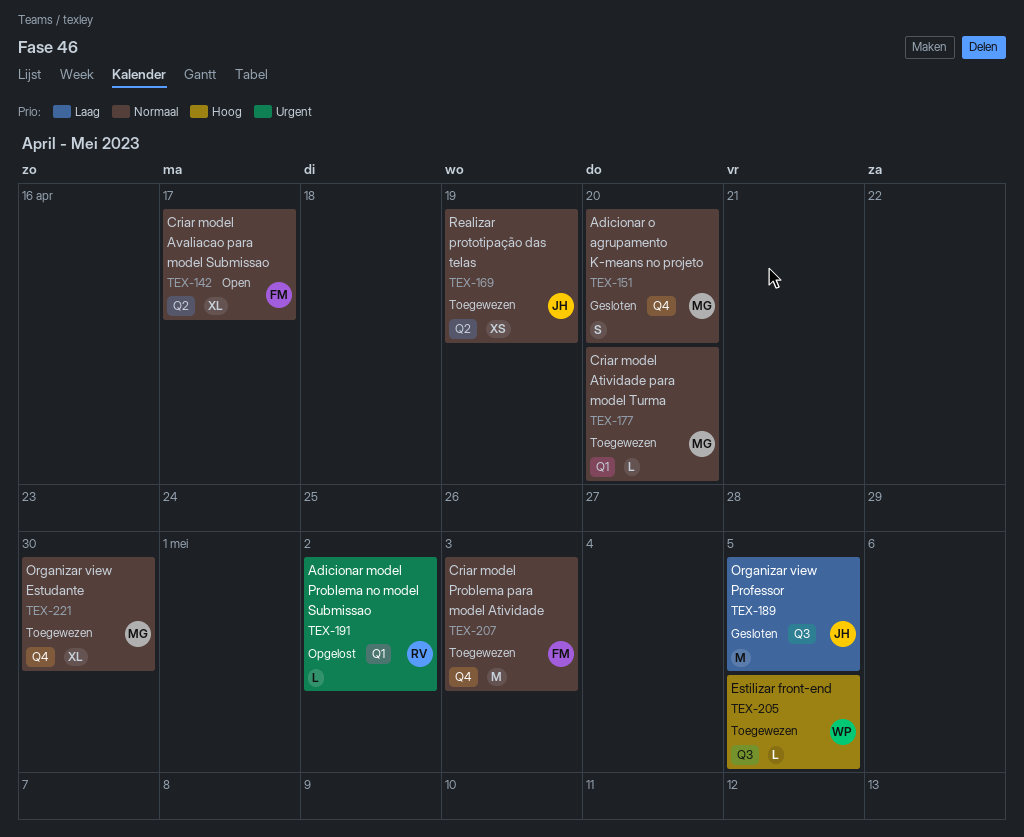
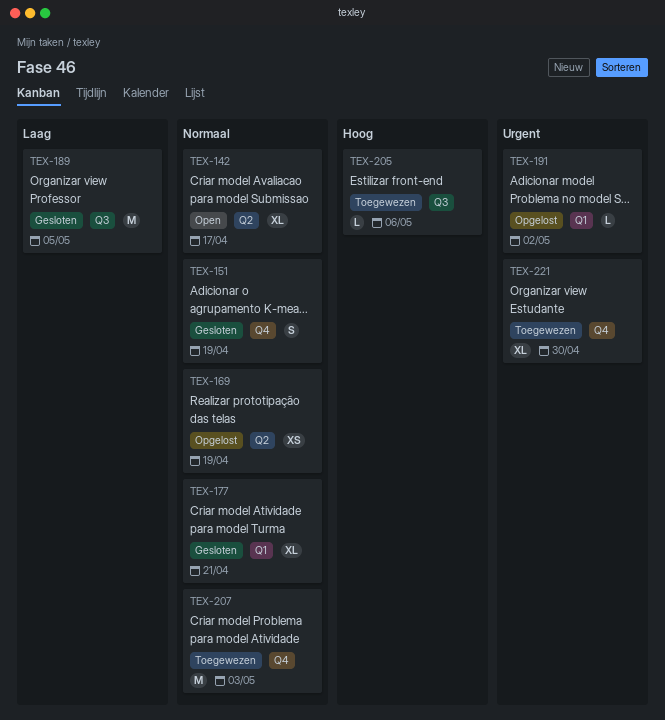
TEX-151, due: Apr 20 -> Apr 19
TEX-169, status: Toegewezen -> Opgelost
TEX-177, status: Toegewezen -> Gesloten
TEX-177, estimate: L -> XL
TEX-177, due: Apr 20 -> Apr 21
TEX-205, due: May 5 -> May 6
TEX-221, priority: Normaal -> Urgent

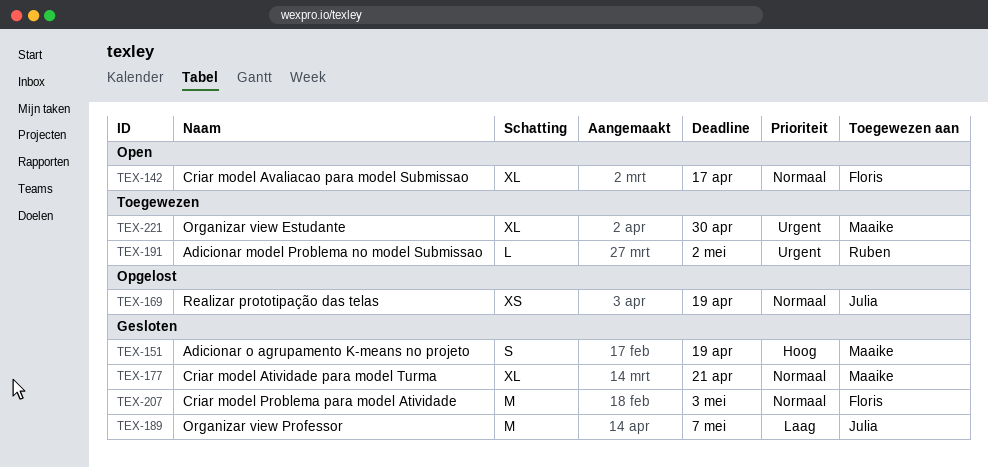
TEX-151, priority: Normaal -> Hoog
TEX-189, due: May 5 -> May 7
TEX-191, status: Opgelost -> Toegewezen
TEX-205: present -> none
TEX-207, status: Toegewezen -> Gesloten

